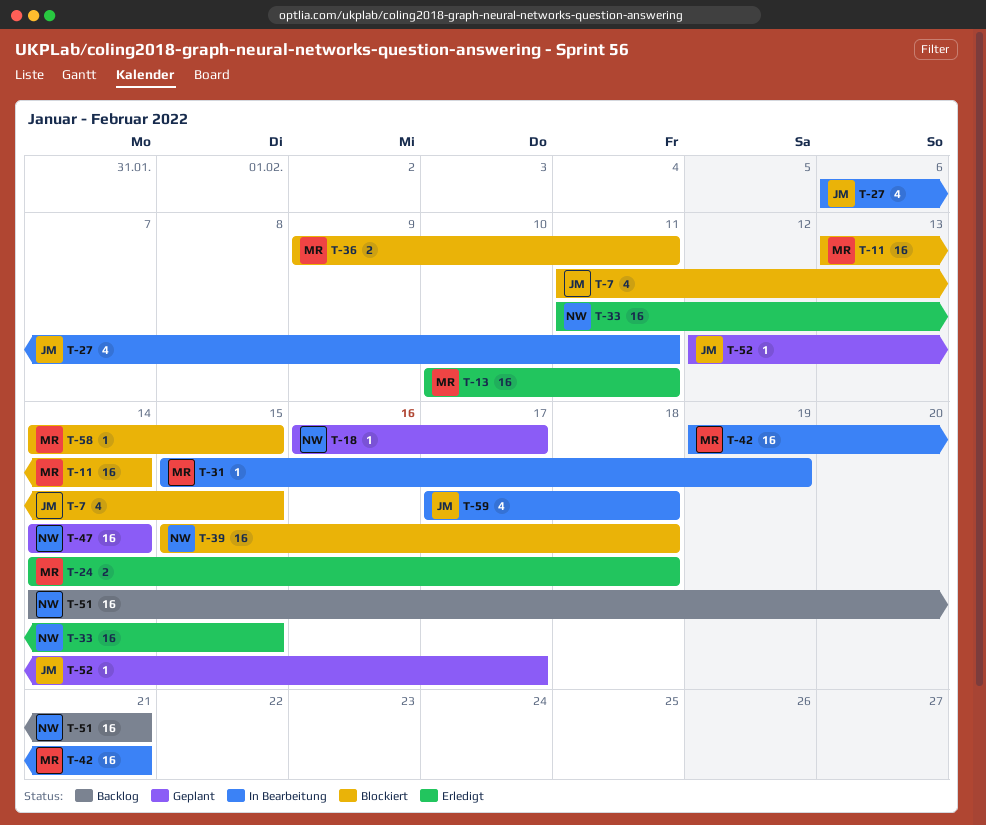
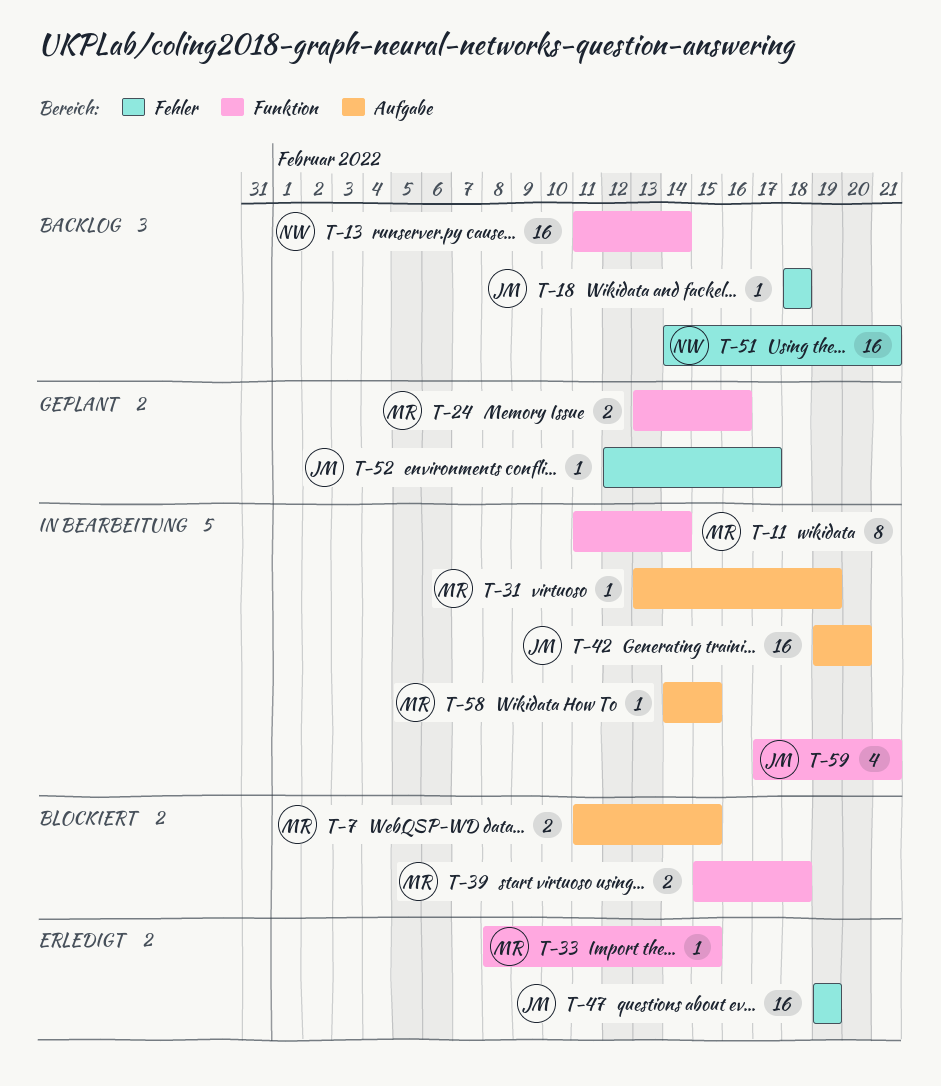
T-7, owner: JM -> MR
T-7, estimate: 4 -> 2
T-11, status: Blockiert -> In Bearbeitung
T-11, estimate: 16 -> 8
T-11, start: Feb 13 -> Feb 11
T-13, status: Erledigt -> Backlog
T-13, owner: MR -> NW
T-13, start: Feb 10 -> Feb 11
T-13, due: Feb 11 -> Feb 14
T-18, status: Geplant -> Backlog
T-18, owner: NW -> JM
T-18, start: Feb 16 -> Feb 18
T-18, due: Feb 17 -> Feb 18
T-24, status: Erledigt -> Geplant
T-24, start: Feb 14 -> Feb 13
T-24, due: Feb 18 -> Feb 16
T-27: present -> none
T-31, start: Feb 15 -> Feb 13
T-33, owner: NW -> MR
T-33, estimate: 16 -> 1
T-33, start: Feb 11 -> Feb 8
T-36: present -> none
T-39, owner: NW -> MR
T-39, estimate: 16 -> 2
T-42, owner: MR -> JM
T-42, due: Feb 21 -> Feb 20
T-47, status: Geplant -> Erledigt
T-47, owner: NW -> JM
T-47, start: Feb 14 -> Feb 19
T-47, due: Feb 14 -> Feb 19
T-58, status: Blockiert -> In Bearbeitung
T-59, due: Feb 18 -> Feb 21

